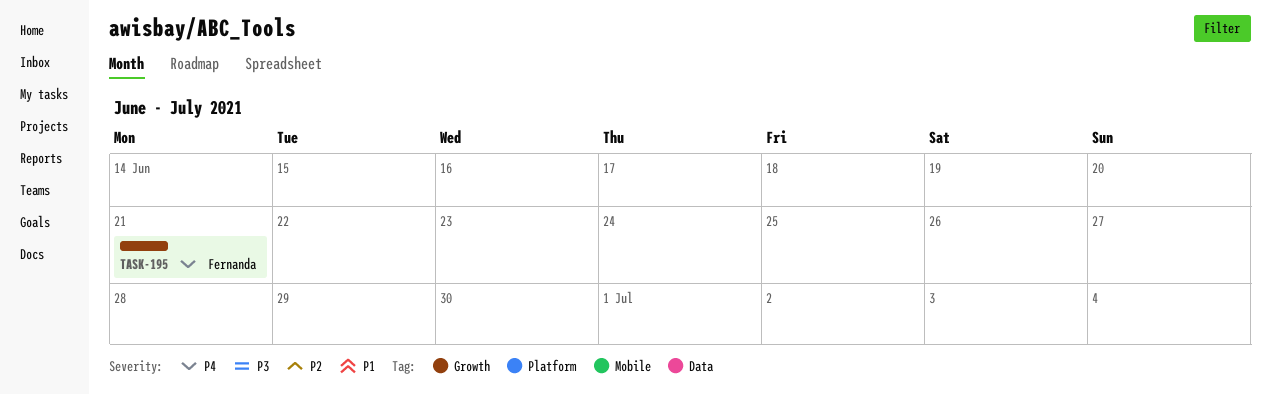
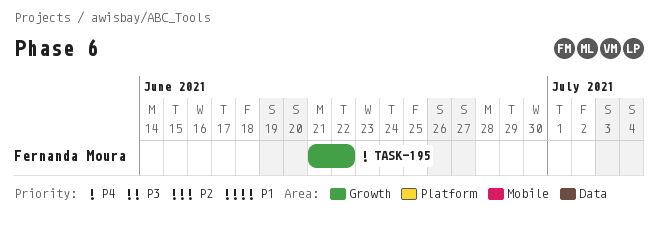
TASK-195, due: Jun 21 -> Jun 22

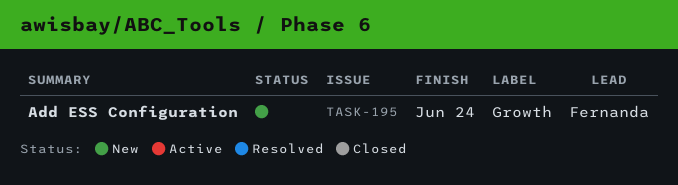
TASK-195, due: Jun 22 -> Jun 24

